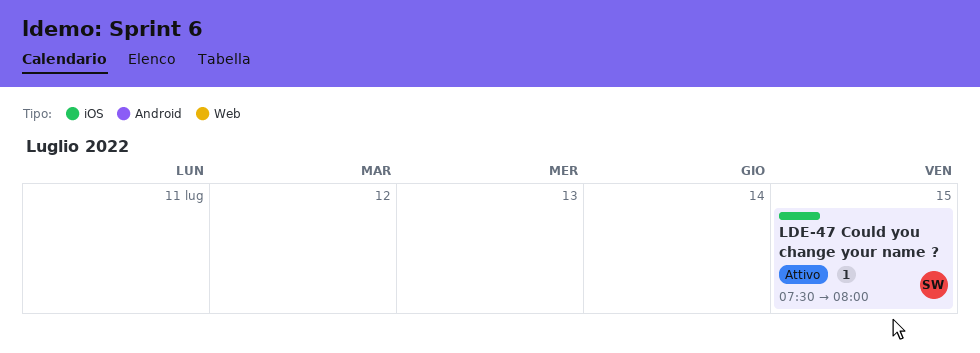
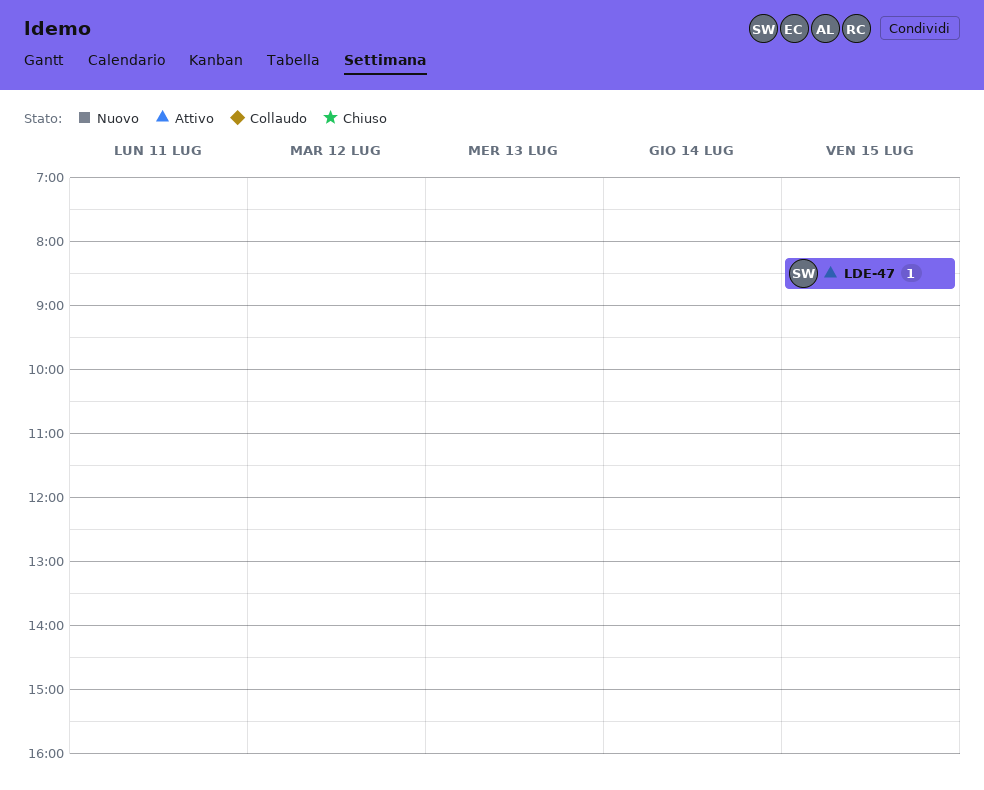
LDE-47, begins: 07:30 -> 08:15
LDE-47, ends: 08:00 -> 08:45

